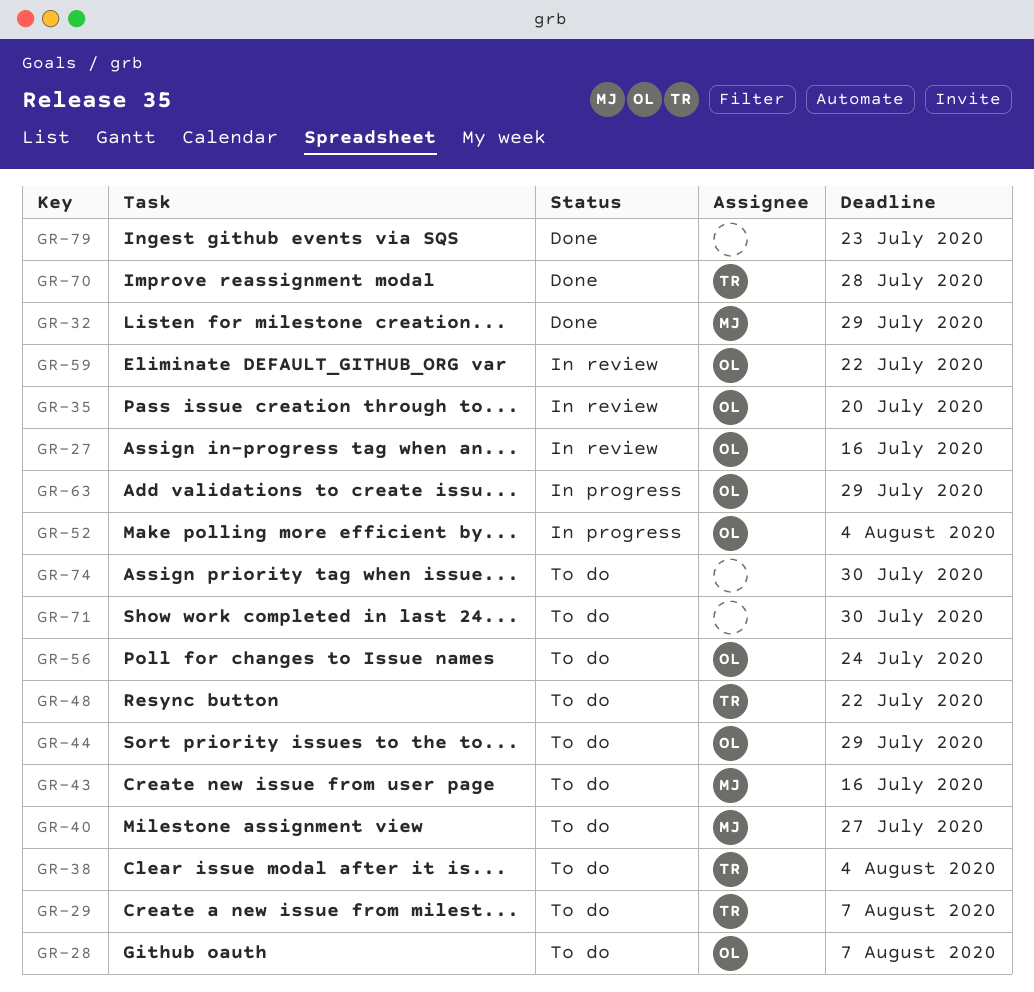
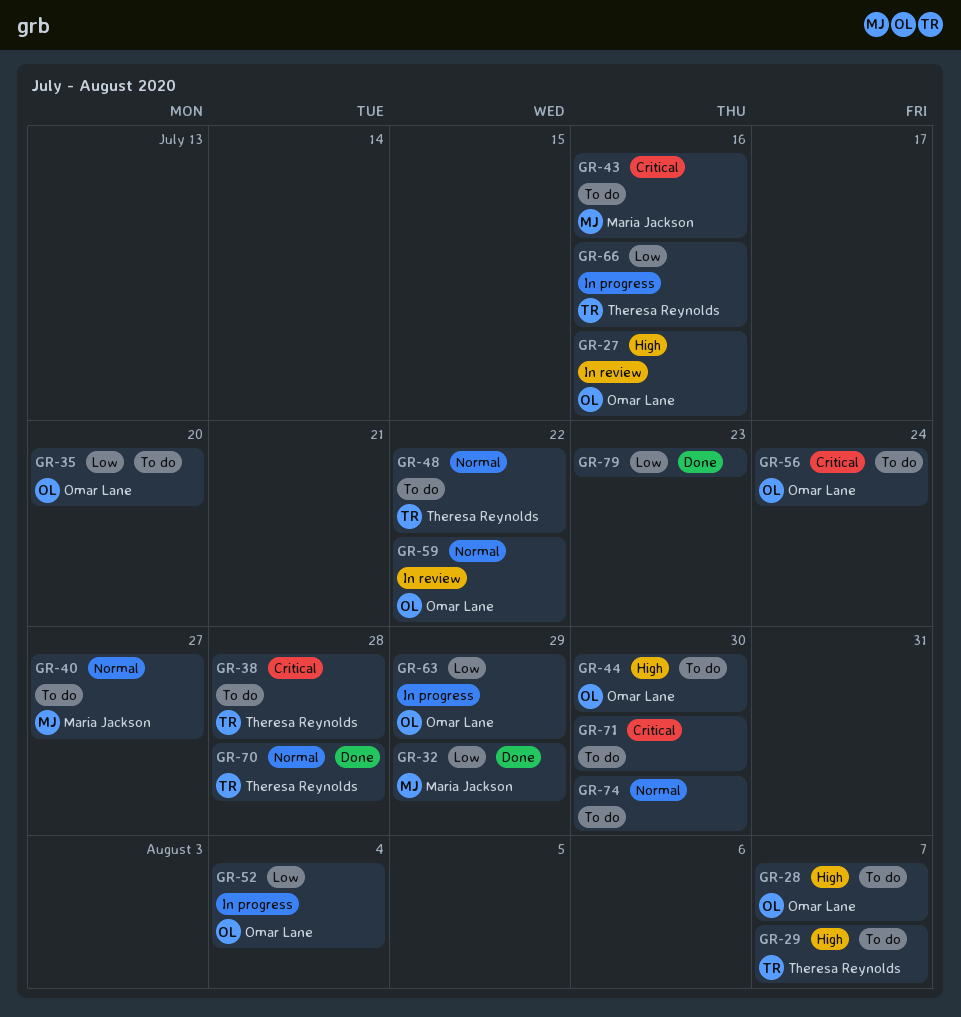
GR-35, status: In review -> To do
GR-38, due: Aug 4 -> Jul 28
GR-44, due: Jul 29 -> Jul 30
GR-66: none -> present

